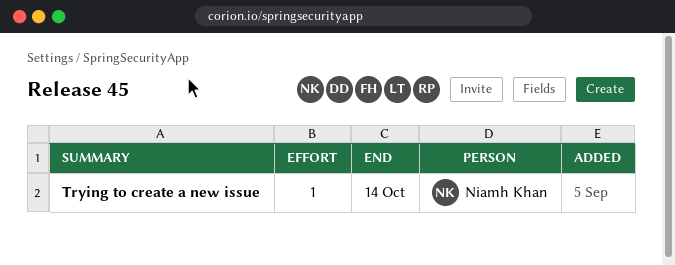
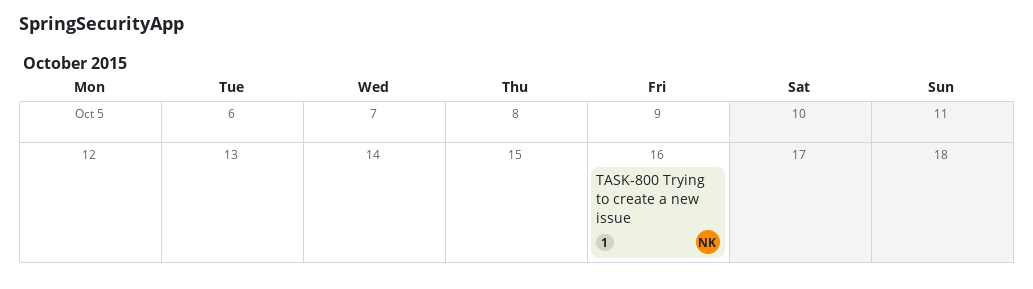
Trying to create a new issue, due: Oct 14 -> Oct 16

